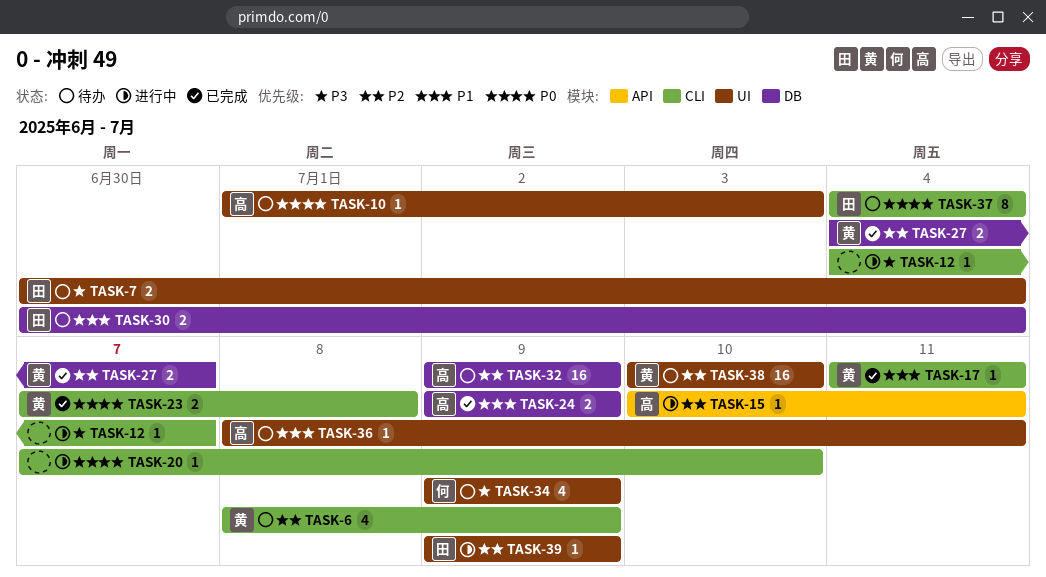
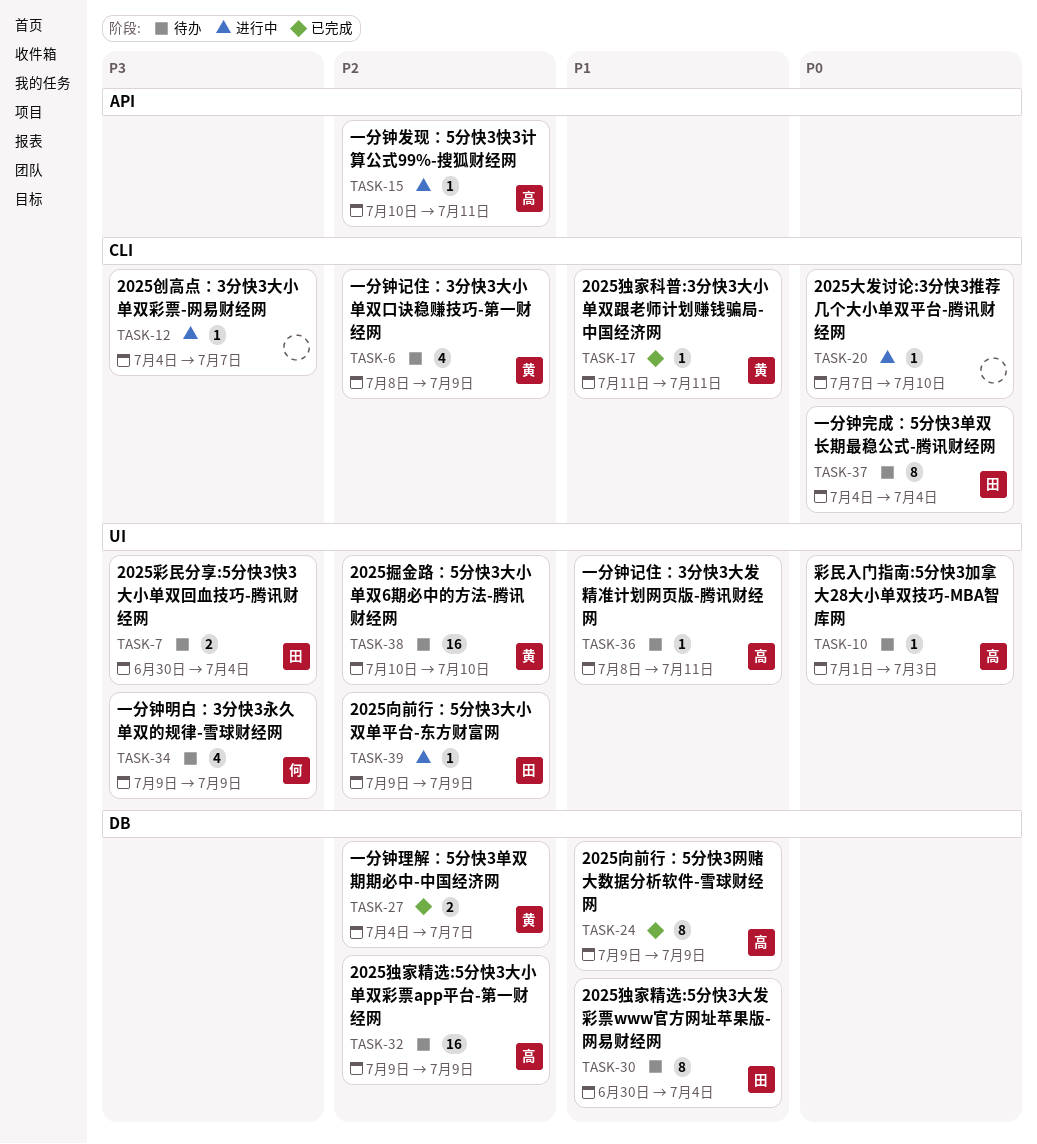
TASK-23: present -> none
TASK-24, estimate: 2 -> 8
TASK-30, estimate: 2 -> 8

